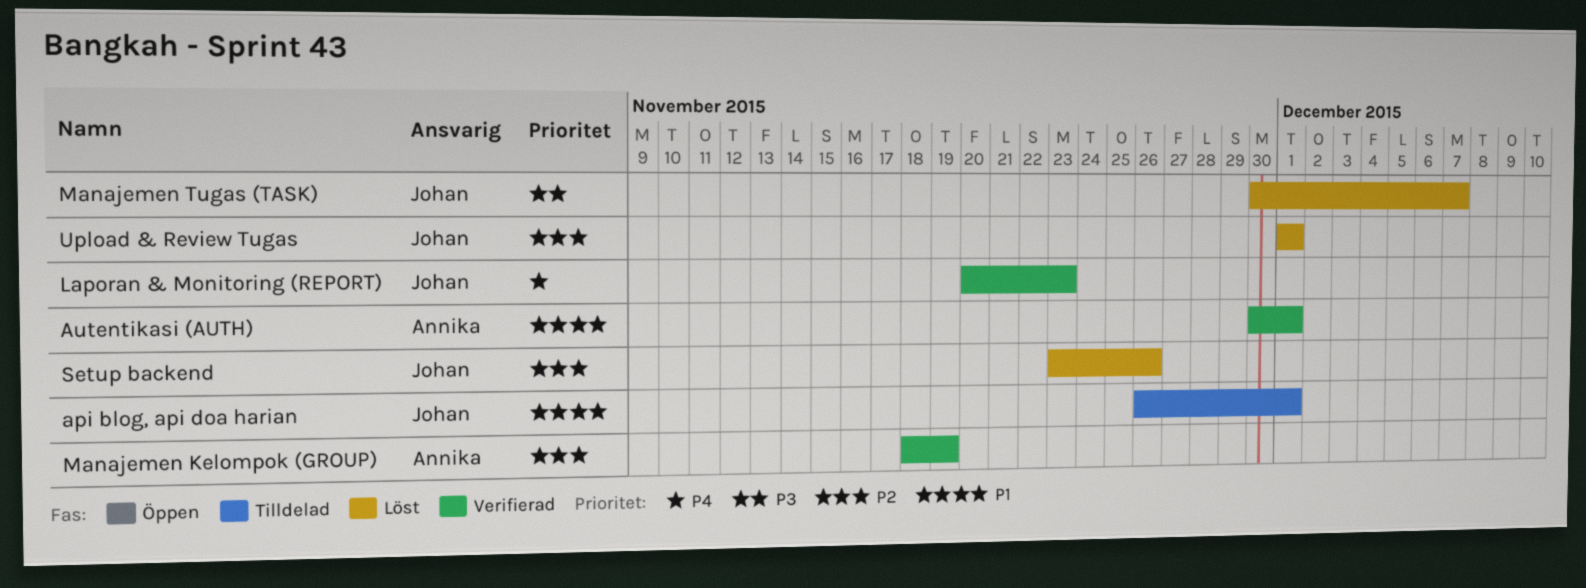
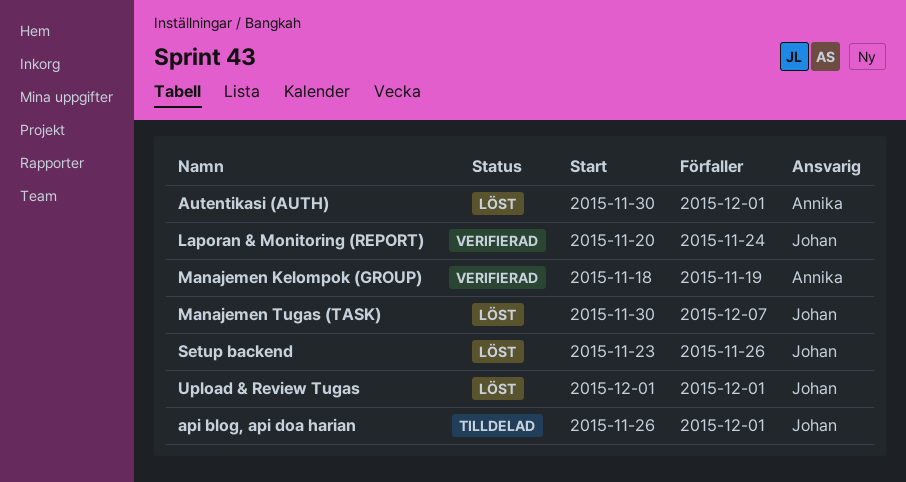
Autentikasi (AUTH), status: Verifierad -> Löst
Laporan & Monitoring (REPORT), due: Nov 23 -> Nov 24

